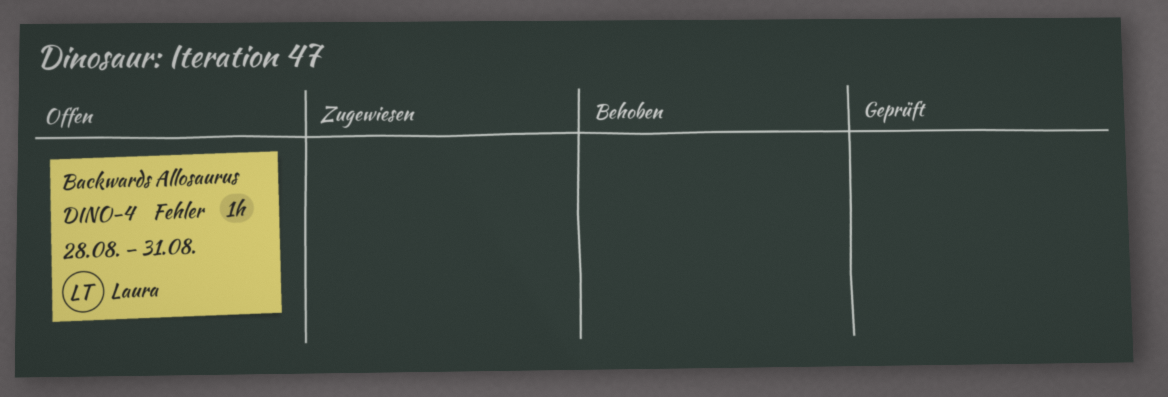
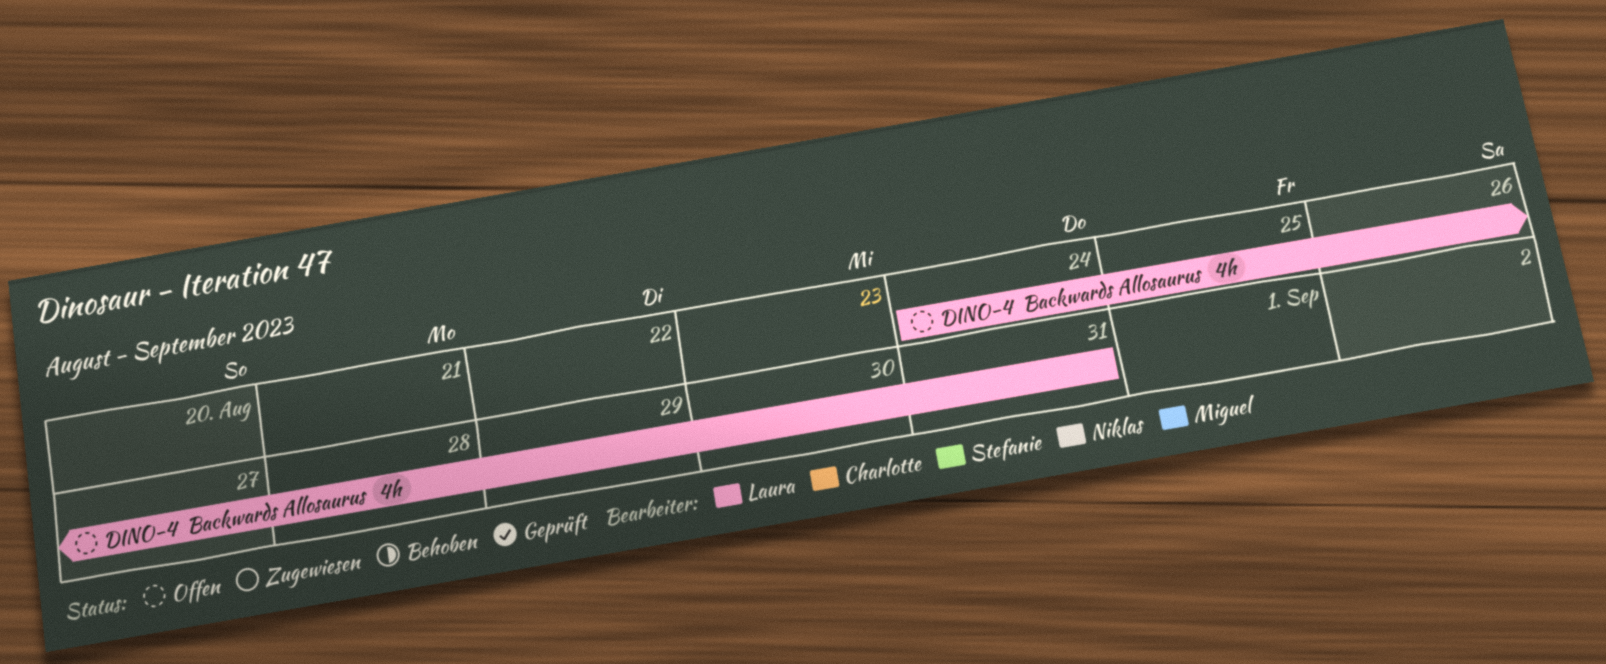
DINO-4, estimate: 1h -> 4h
DINO-4, start: Aug 28 -> Aug 24

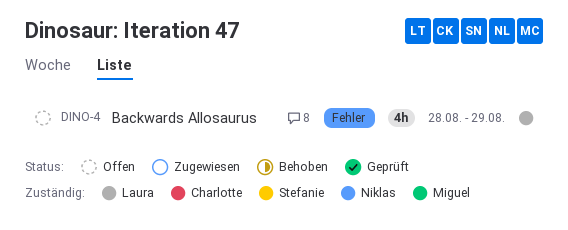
DINO-4, start: Aug 24 -> Aug 28
DINO-4, due: Aug 31 -> Aug 29

